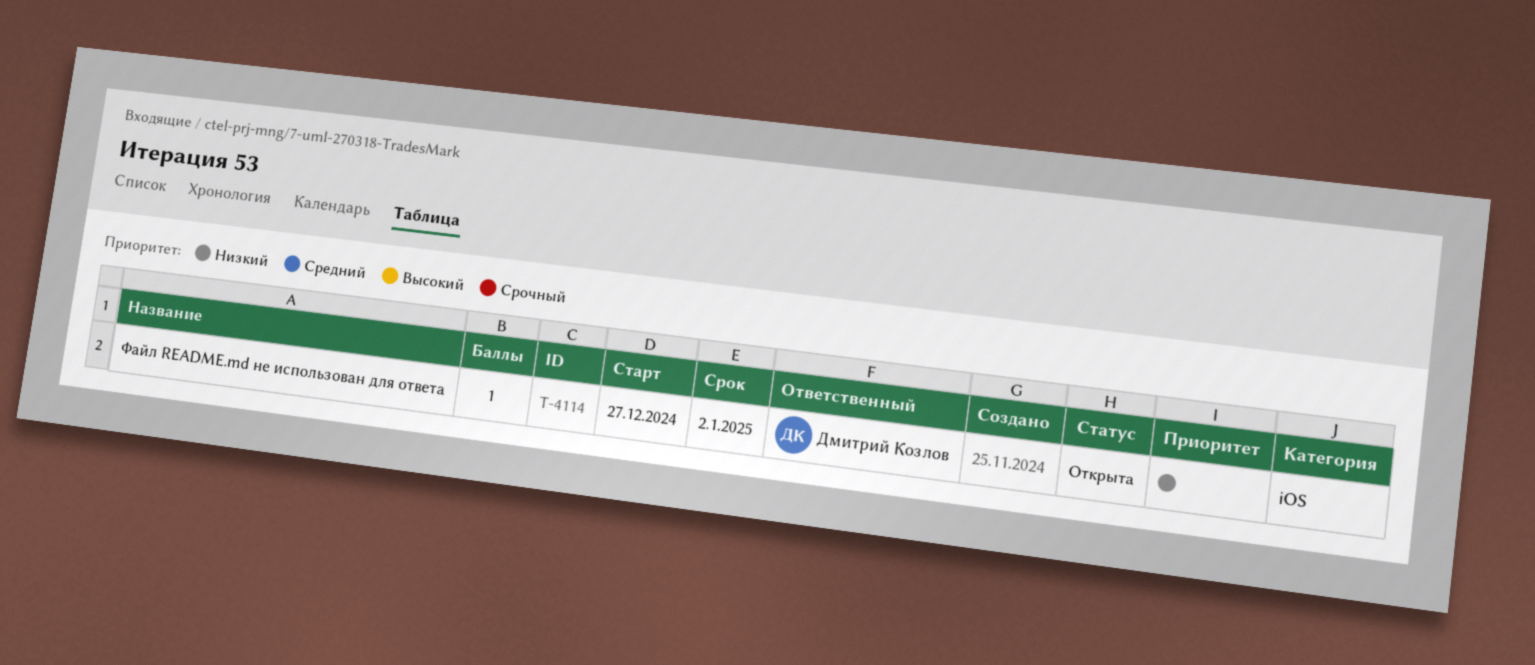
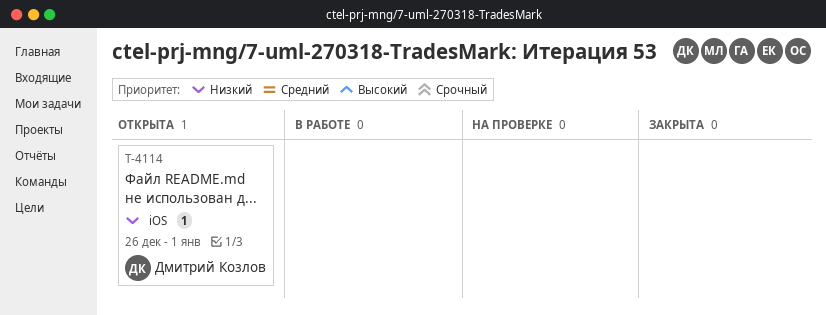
T-4114, start: Dec 27 -> Dec 26
T-4114, due: Jan 2 -> Jan 1

